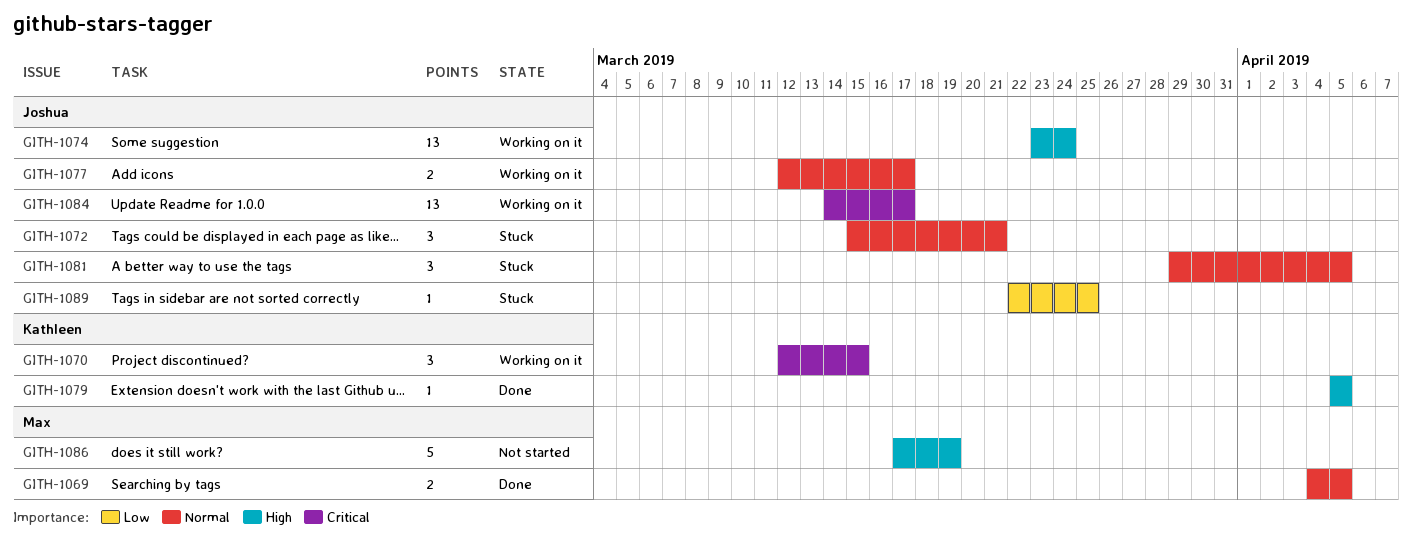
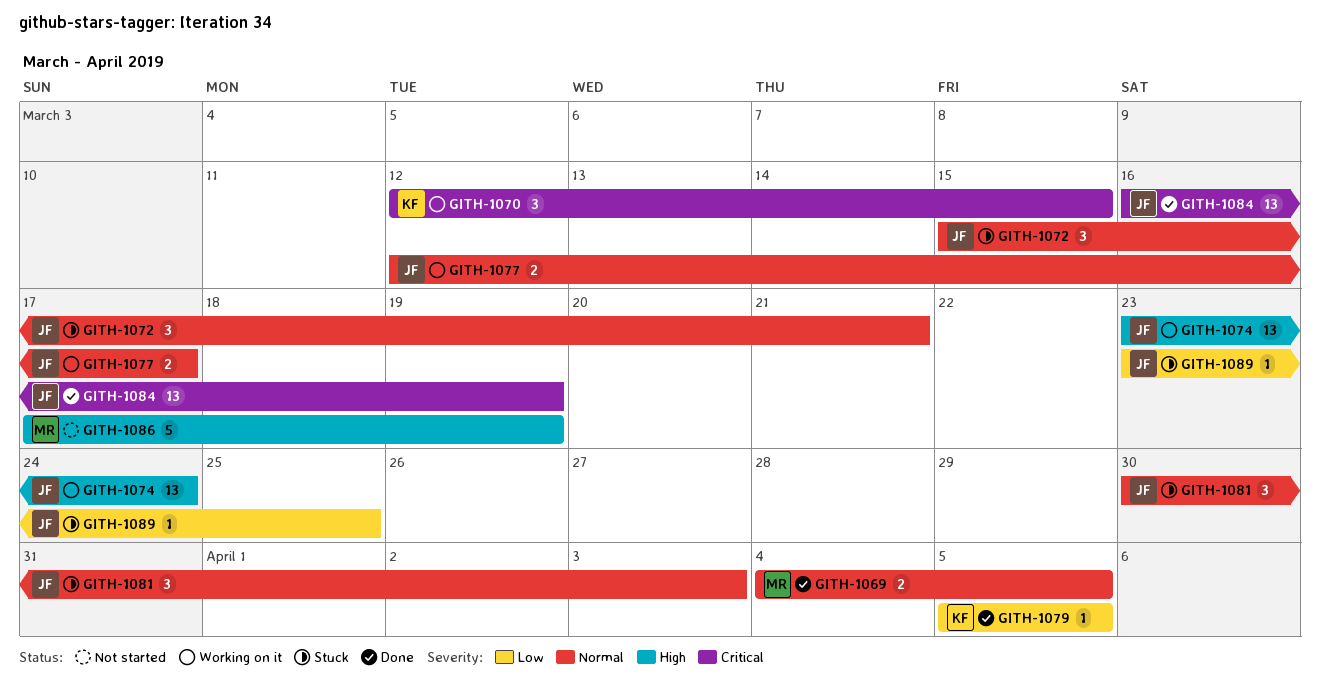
GITH-1079, priority: High -> Low
GITH-1081, start: Mar 29 -> Mar 30
GITH-1081, due: Apr 5 -> Apr 3
GITH-1084, status: Working on it -> Done
GITH-1084, start: Mar 14 -> Mar 16
GITH-1084, due: Mar 17 -> Mar 19
GITH-1089, start: Mar 22 -> Mar 23

